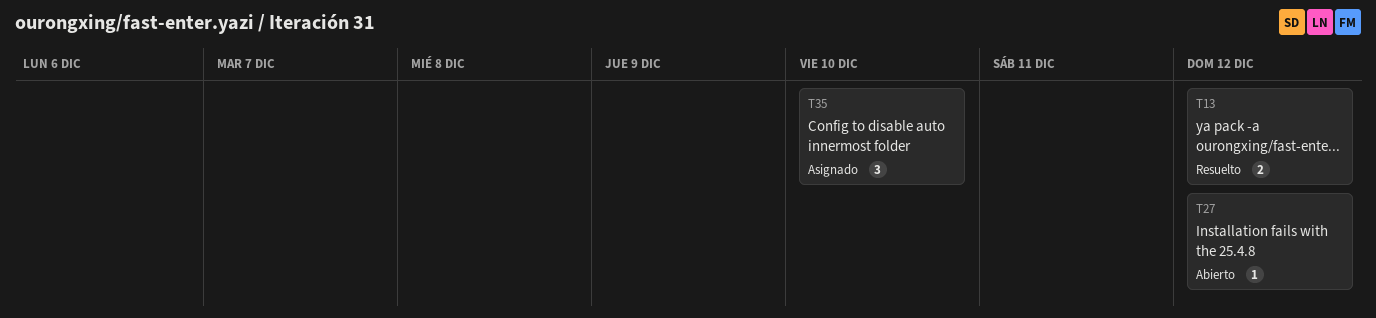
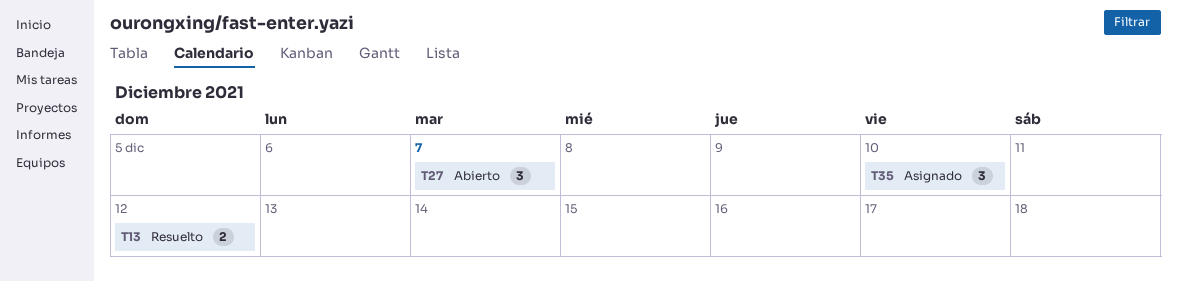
T27, estimate: 1 -> 3
T27, due: Dec 12 -> Dec 7

